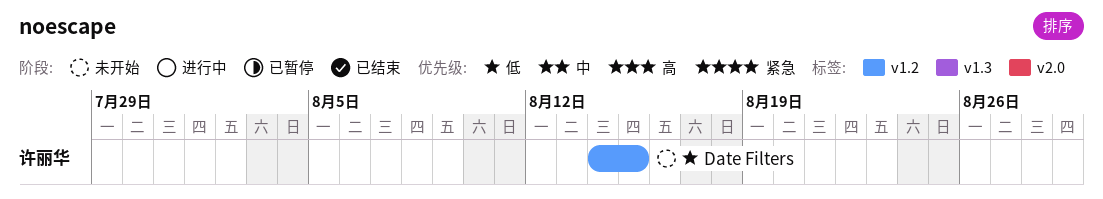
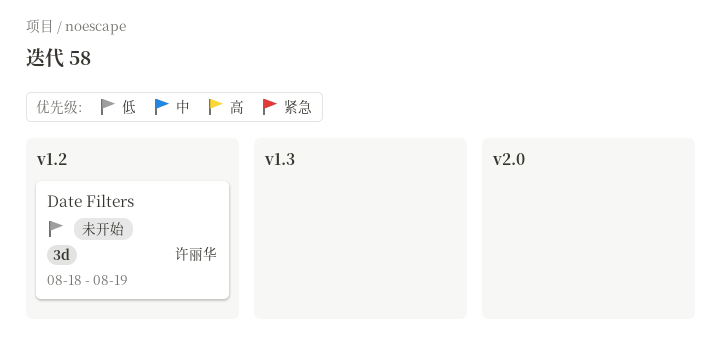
Date Filters, start: Aug 14 -> Aug 18
Date Filters, due: Aug 15 -> Aug 19

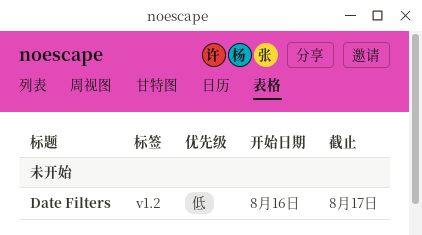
Date Filters, start: Aug 18 -> Aug 16
Date Filters, due: Aug 19 -> Aug 17

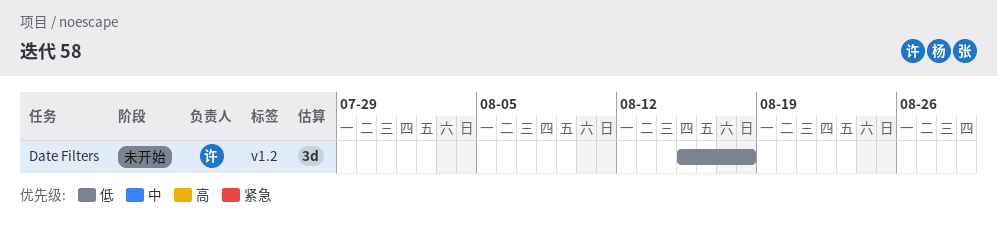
Date Filters, start: Aug 16 -> Aug 15
Date Filters, due: Aug 17 -> Aug 18

